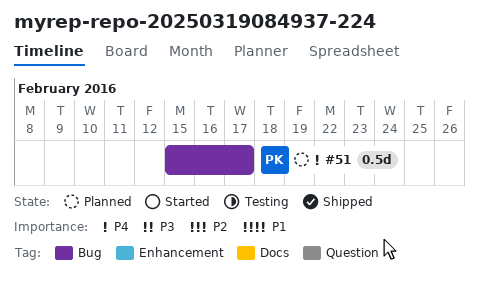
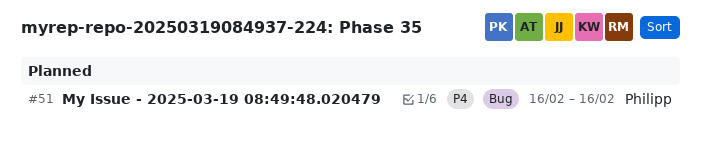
#51, start: Feb 15 -> Feb 16
#51, due: Feb 17 -> Feb 16

